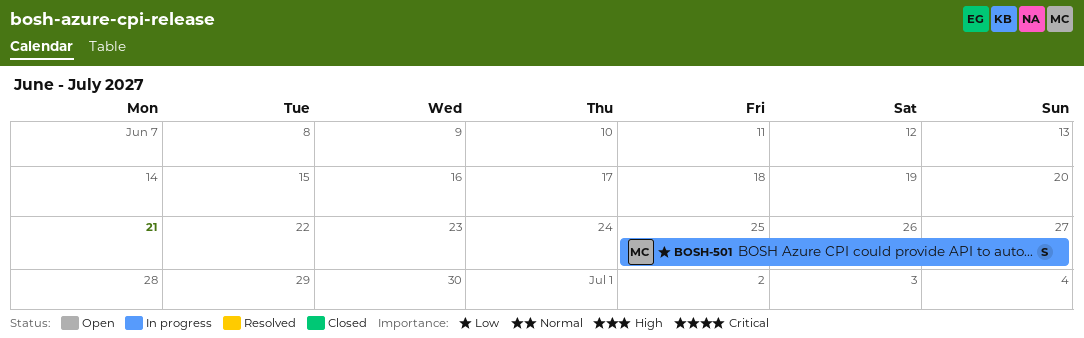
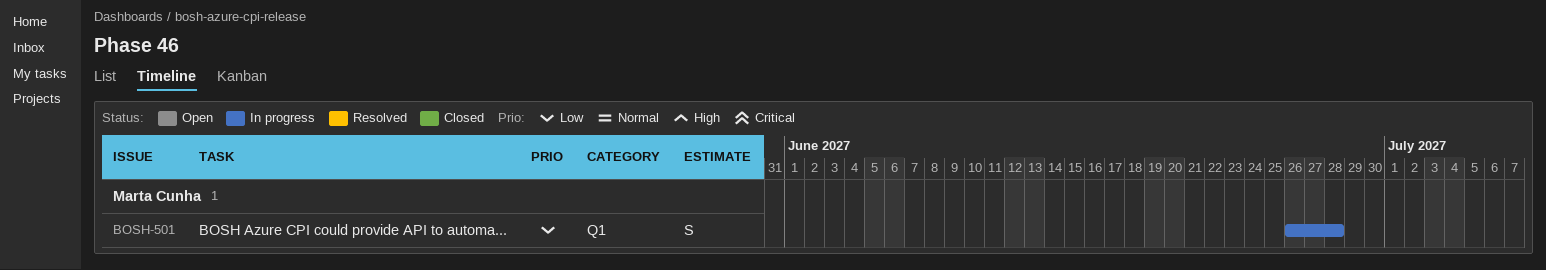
BOSH-501, start: Jun 25 -> Jun 26
BOSH-501, due: Jun 27 -> Jun 28

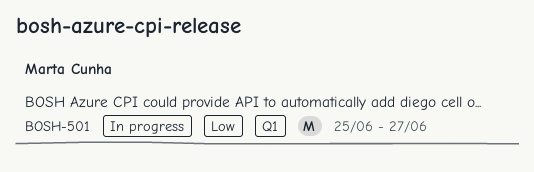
BOSH-501, estimate: S -> M
BOSH-501, start: Jun 26 -> Jun 25
BOSH-501, due: Jun 28 -> Jun 27

